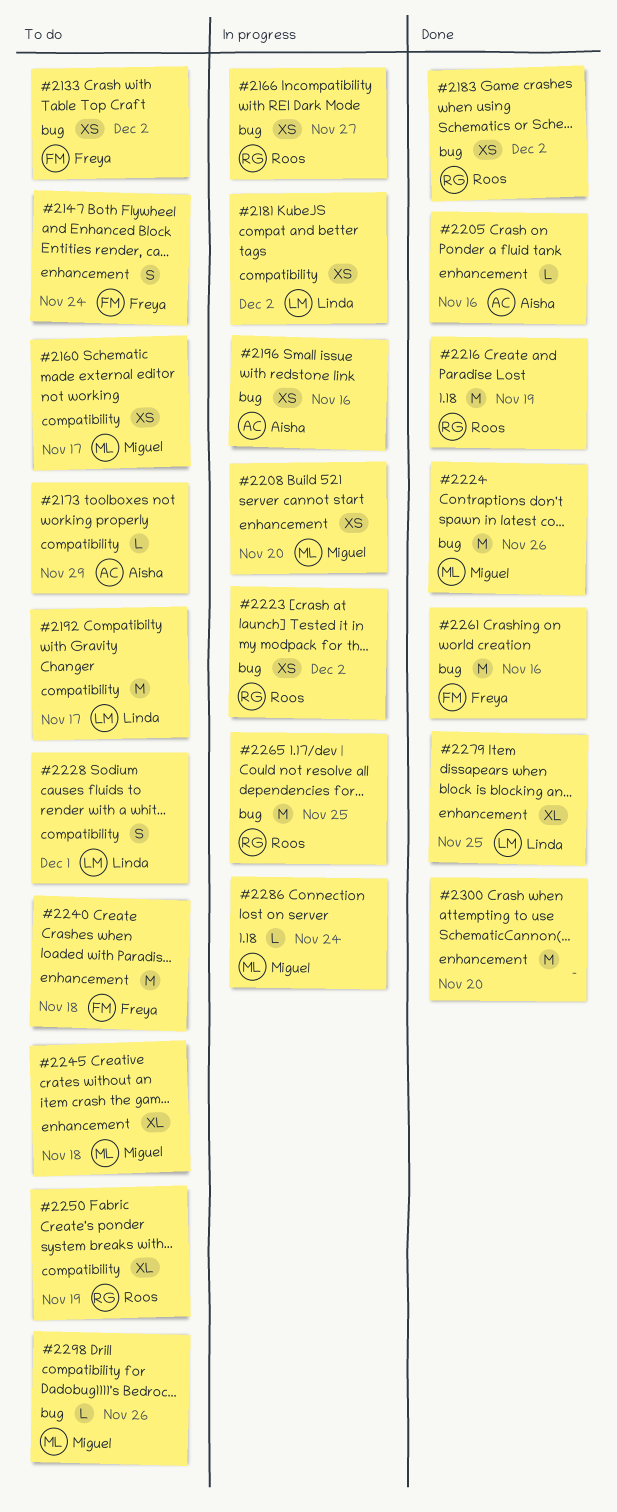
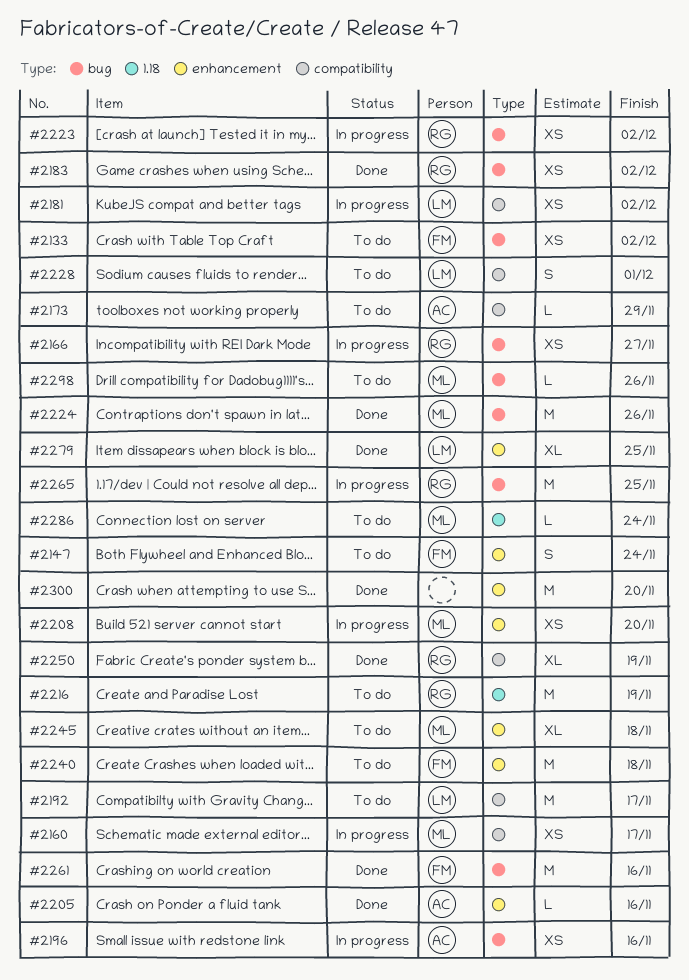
#2160, status: To do -> In progress
#2216, status: Done -> To do
#2250, status: To do -> Done
#2286, status: In progress -> To do

